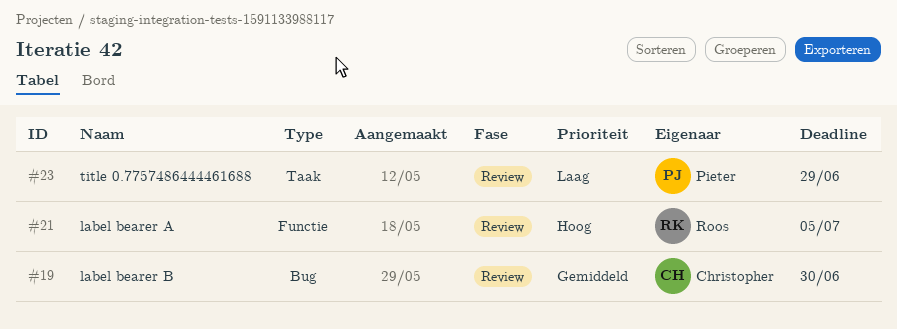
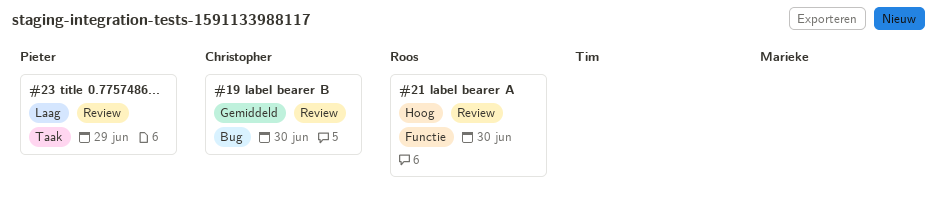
#21, due: Jul 5 -> Jun 30

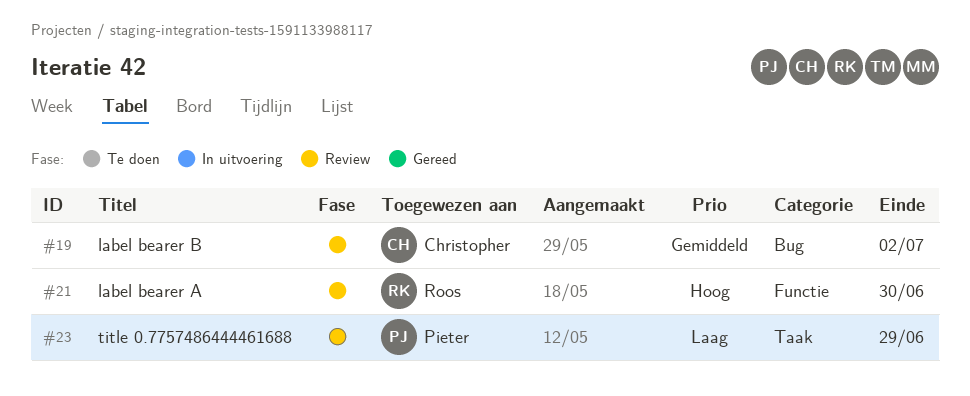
#19, due: Jun 30 -> Jul 2

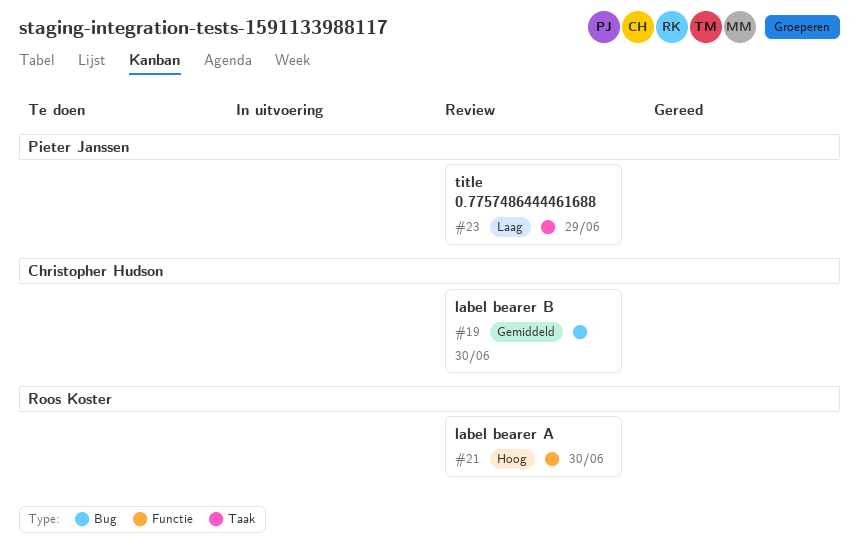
#19, due: Jul 2 -> Jun 30

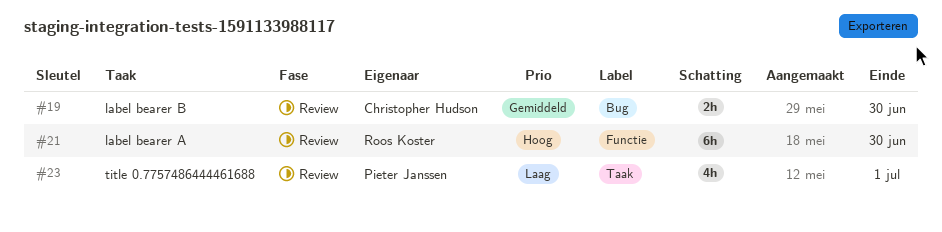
#23, due: Jun 29 -> Jul 1

